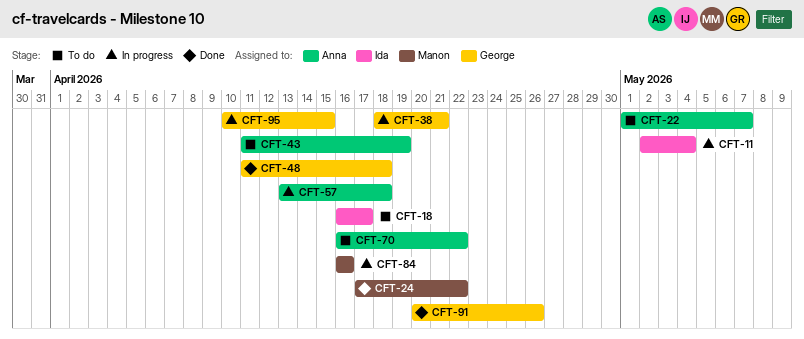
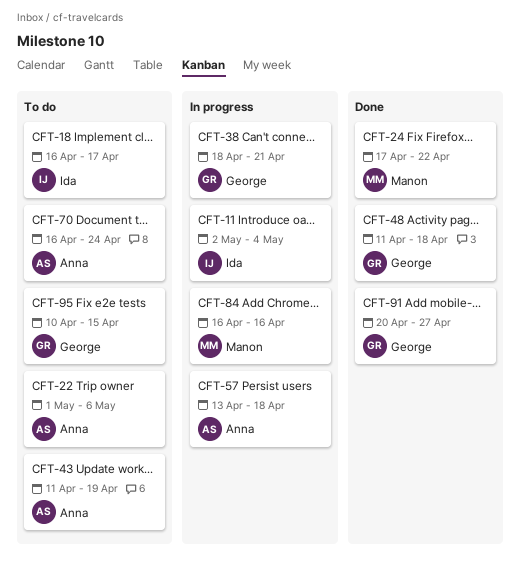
CFT-22, due: May 7 -> May 6
CFT-70, due: Apr 22 -> Apr 24
CFT-91, due: Apr 26 -> Apr 27
CFT-95, status: In progress -> To do

